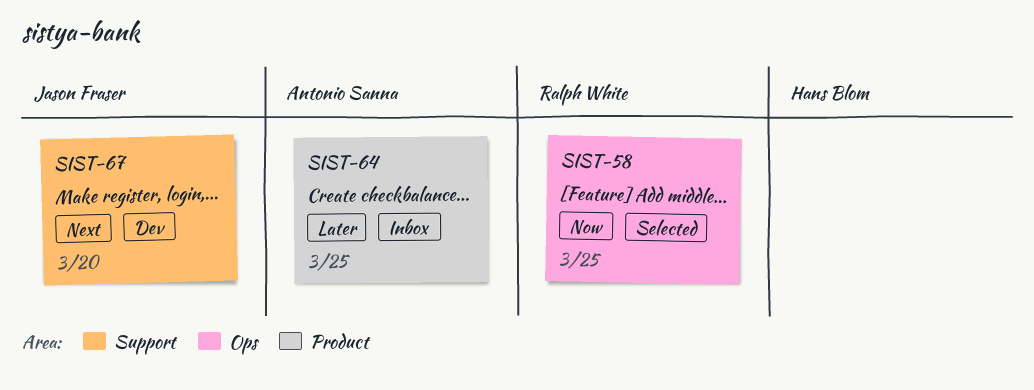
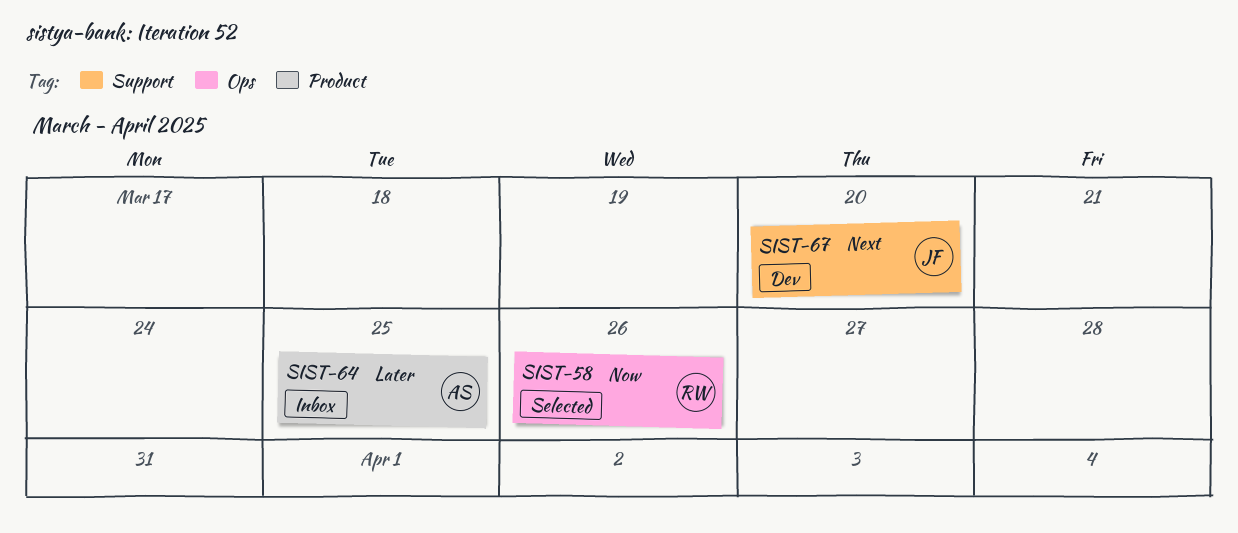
SIST-58, due: Mar 25 -> Mar 26

